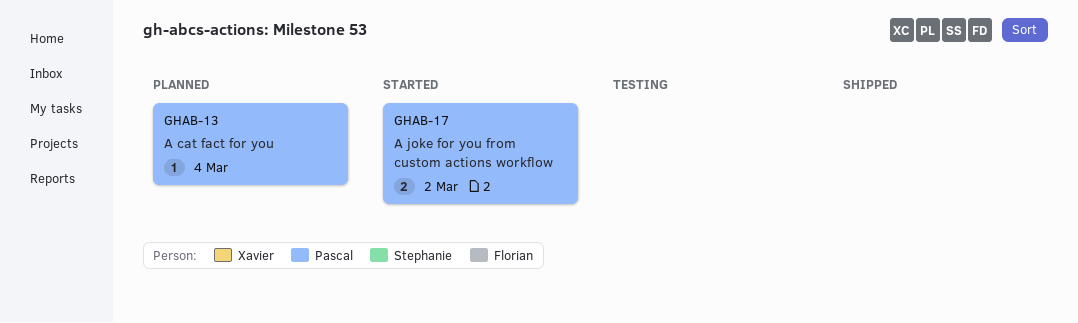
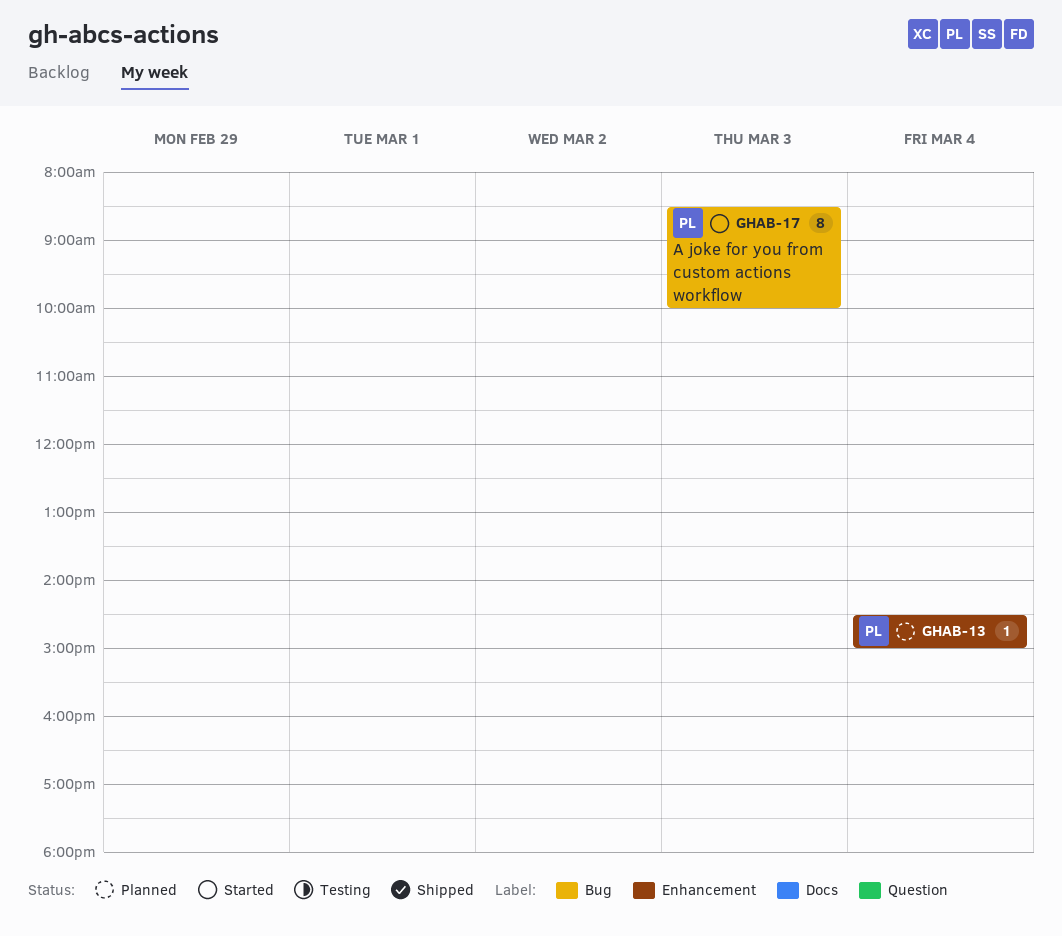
GHAB-17, estimate: 2 -> 8
GHAB-17, day: Mar 2 -> Mar 3

